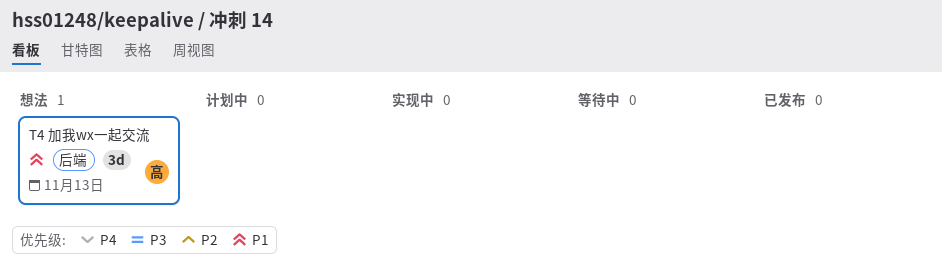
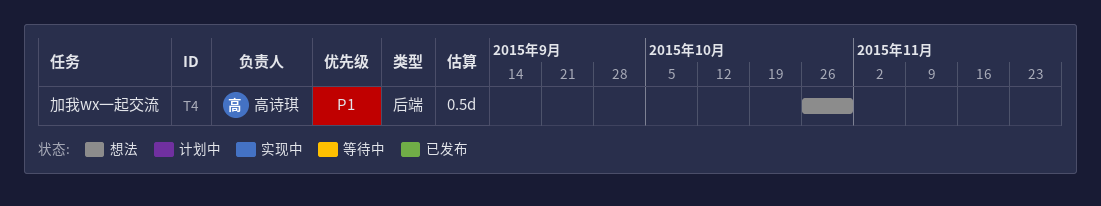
T4, estimate: 3d -> 0.5d
T4, due: Nov 13 -> Oct 30

